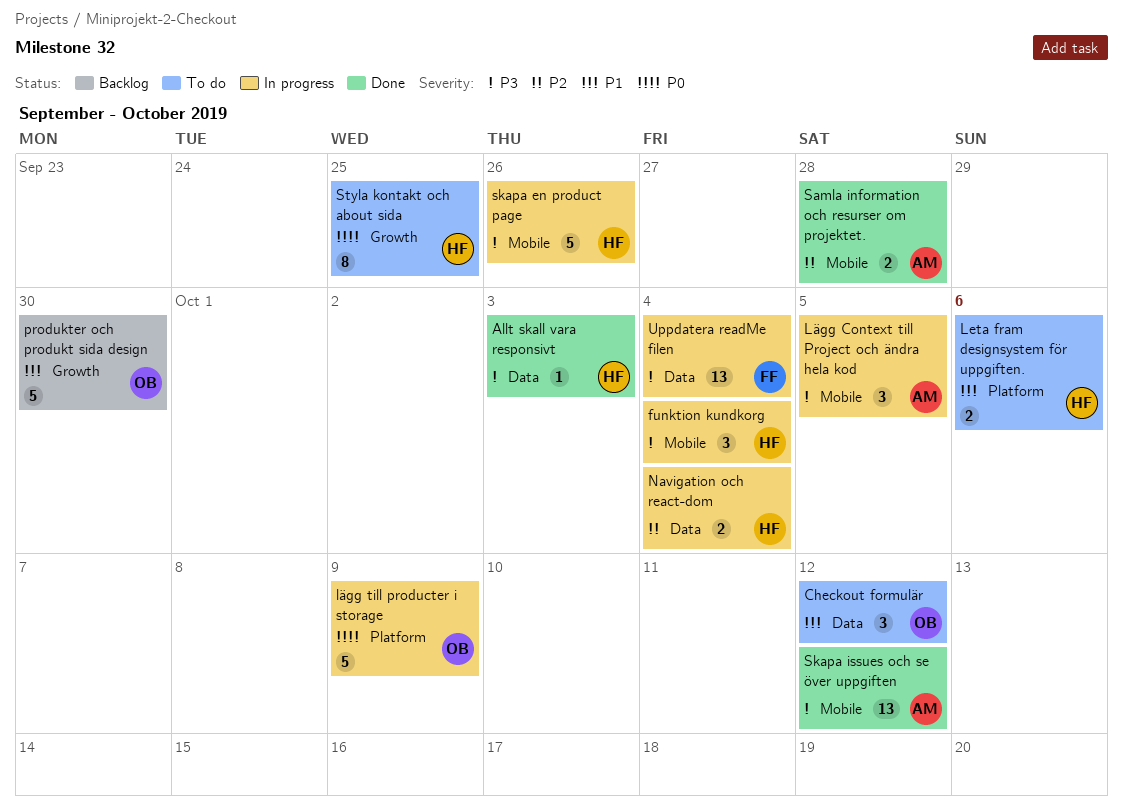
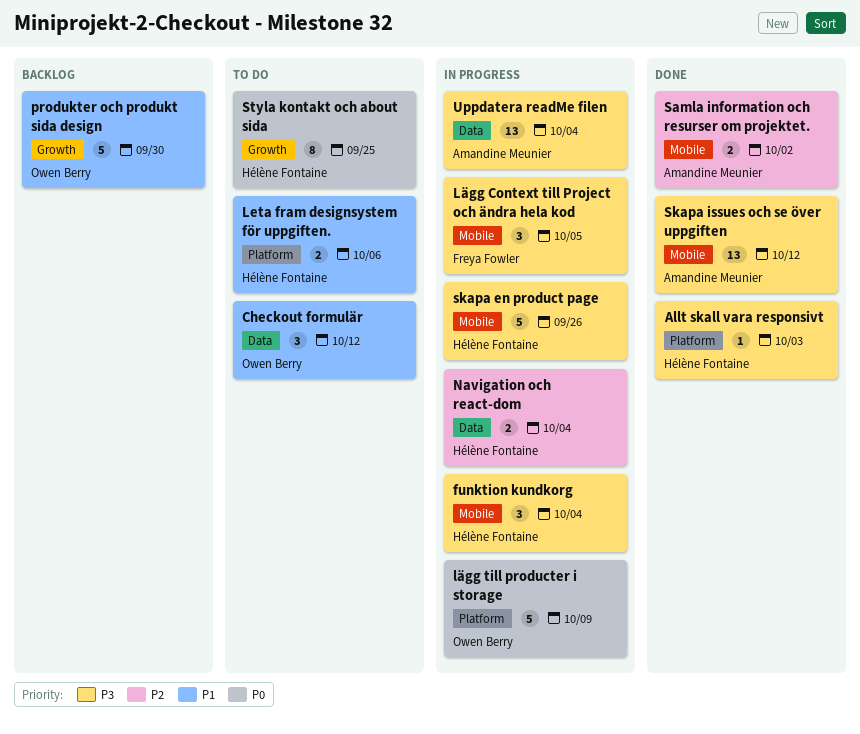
Allt skall vara responsivt, label: Data -> Platform
Lägg Context till Project och ändra hela kod, owner: Amandine Meunier -> Freya Fowler
Samla information och resurser om projektet., due: Sep 28 -> Oct 2
Uppdatera readMe filen, owner: Freya Fowler -> Amandine Meunier

